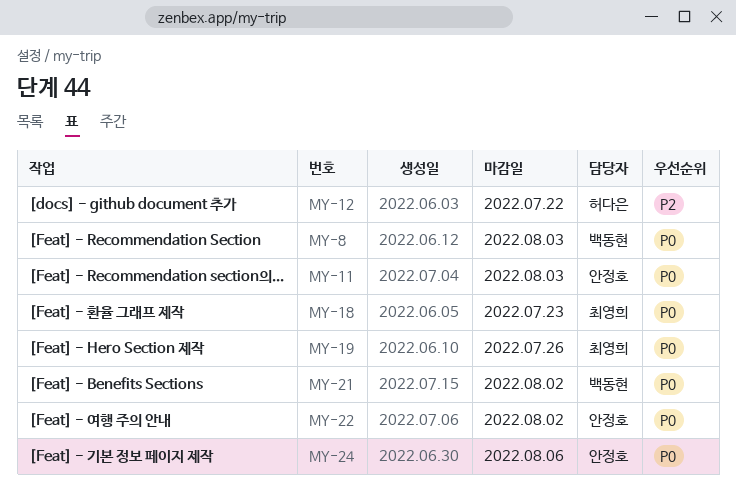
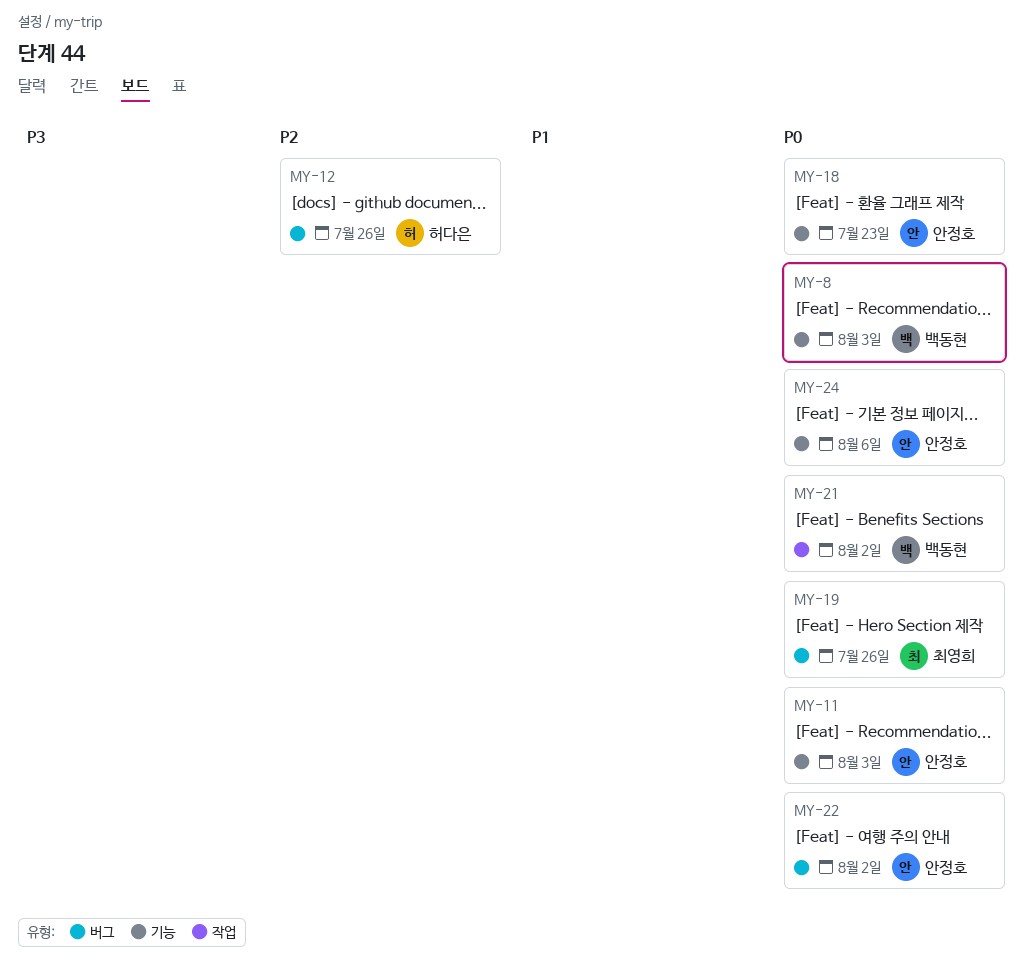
MY-12, due: Jul 22 -> Jul 26
MY-18, owner: 최영희 -> 안정호

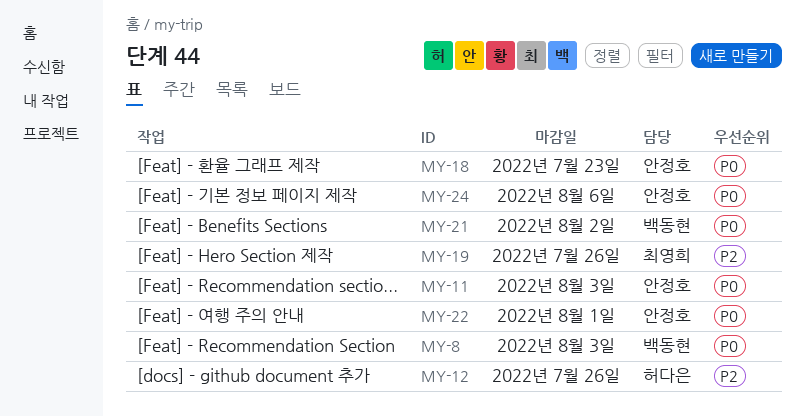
MY-19, priority: P0 -> P2
MY-22, due: Aug 2 -> Aug 1

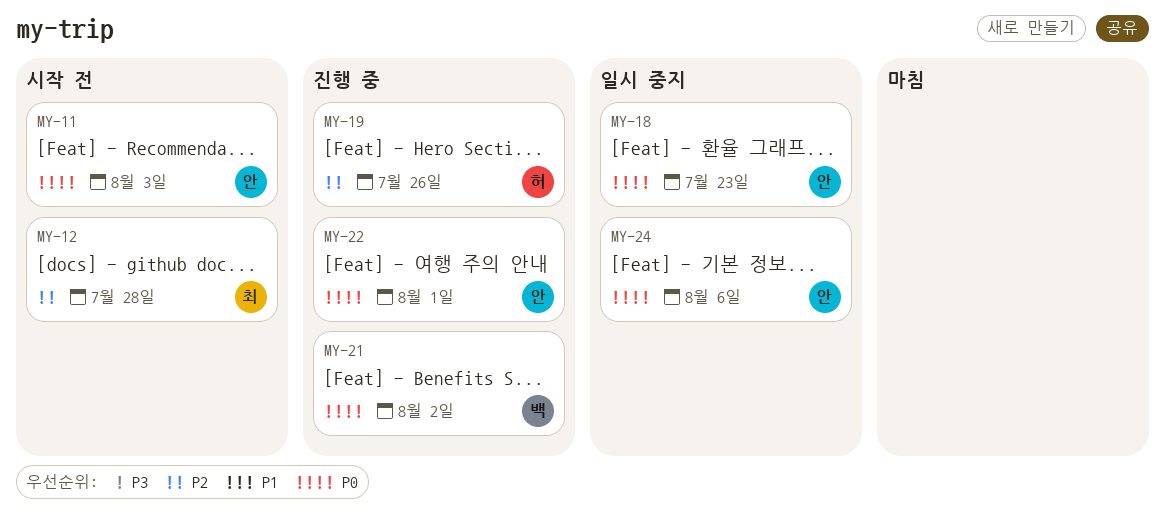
MY-8: present -> none
MY-12, owner: 허다은 -> 최영희
MY-12, due: Jul 26 -> Jul 28
MY-19, owner: 최영희 -> 허다은

